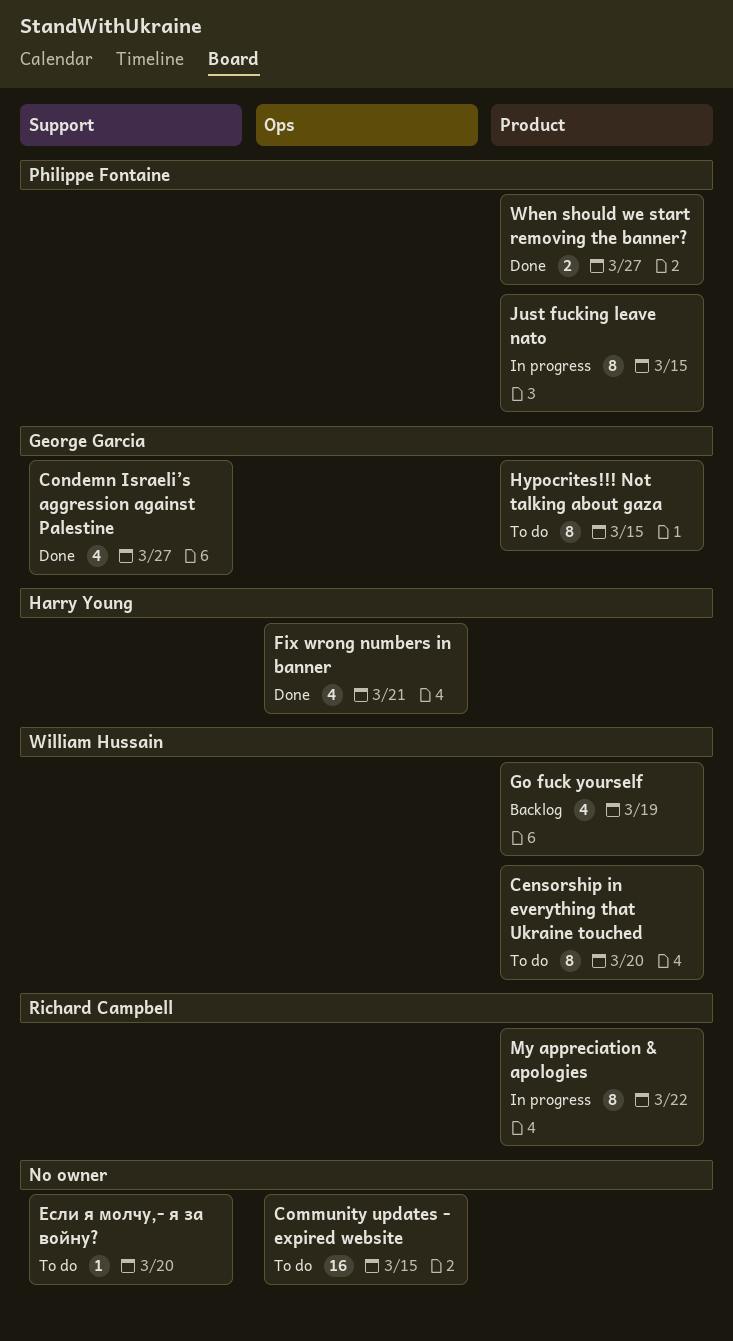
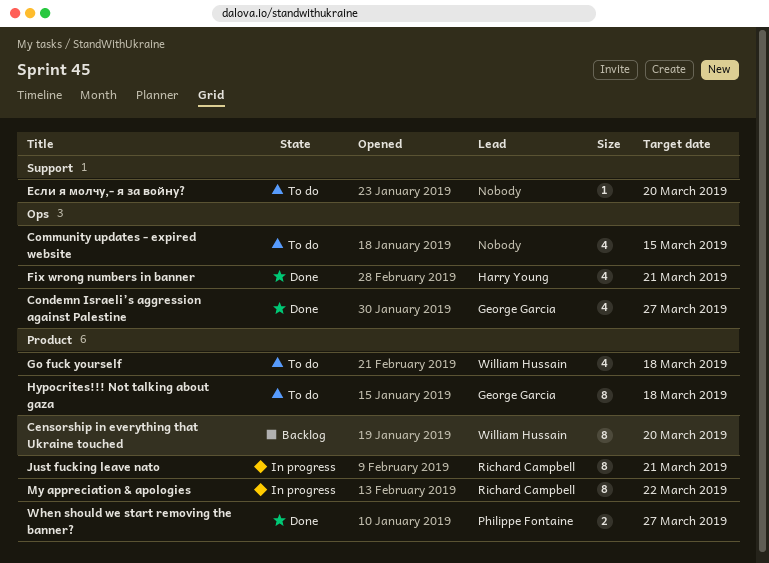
Censorship in everything that Ukraine touched, status: To do -> Backlog
Community updates - expired website, estimate: 16 -> 4
Condemn Israeli’s aggression against Palestine, label: Support -> Ops
Go fuck yourself, status: Backlog -> To do
Go fuck yourself, due: Mar 19 -> Mar 18
Hypocrites!!! Not talking about gaza, due: Mar 15 -> Mar 18
Just fucking leave nato, owner: Philippe Fontaine -> Richard Campbell
Just fucking leave nato, due: Mar 15 -> Mar 21

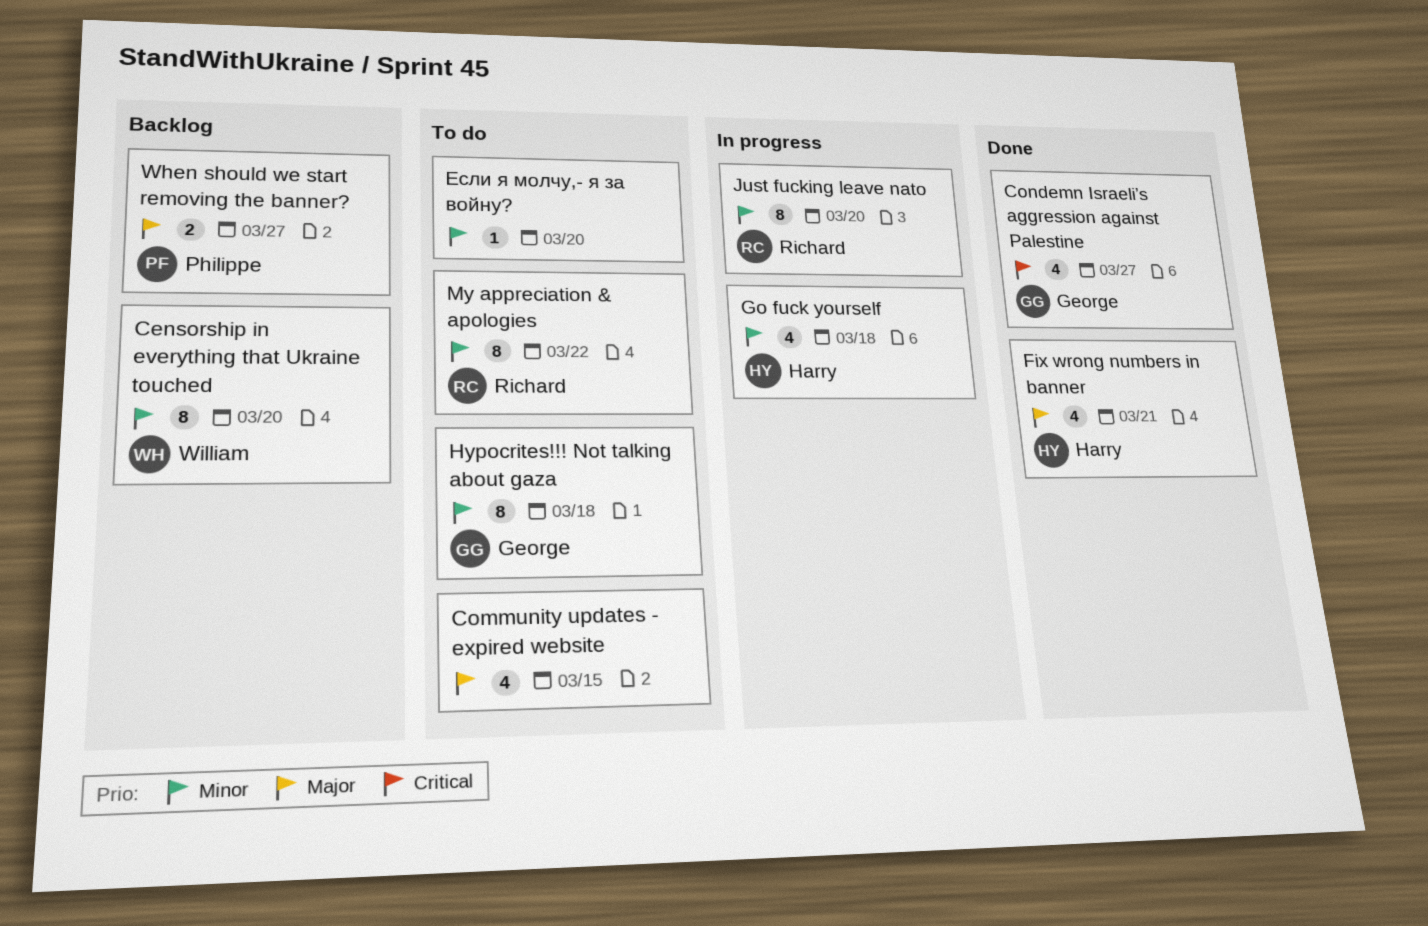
Go fuck yourself, status: To do -> In progress
Go fuck yourself, owner: William Hussain -> Harry Young
Just fucking leave nato, due: Mar 21 -> Mar 20
My appreciation & apologies, status: In progress -> To do
When should we start removing the banner?, status: Done -> Backlog

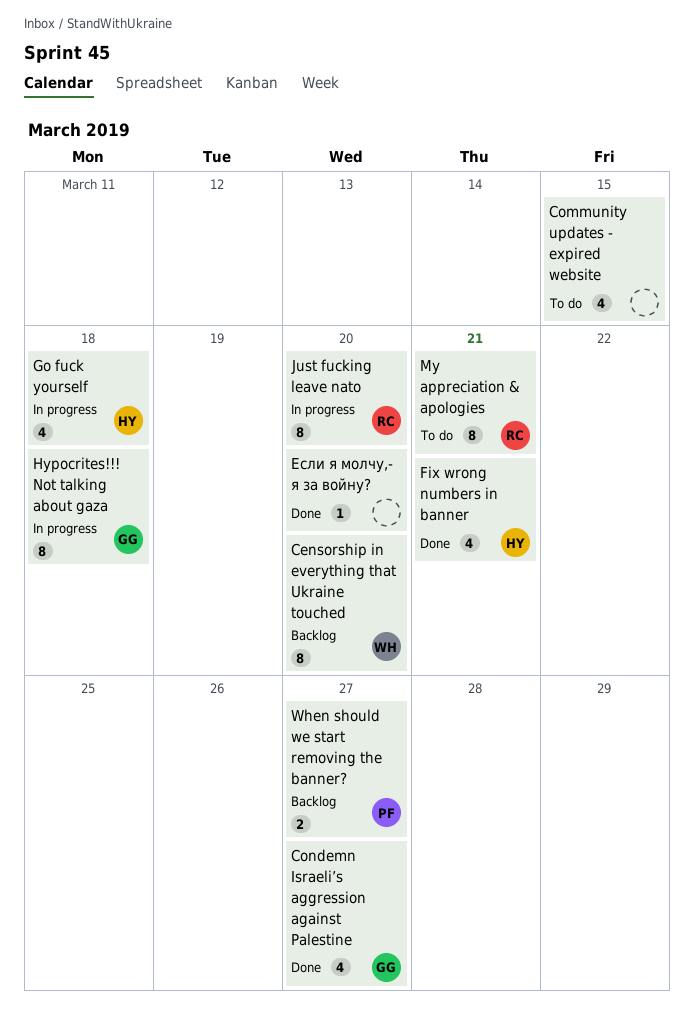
Hypocrites!!! Not talking about gaza, status: To do -> In progress
My appreciation & apologies, due: Mar 22 -> Mar 21
Если я молчу,- я за войну?, status: To do -> Done

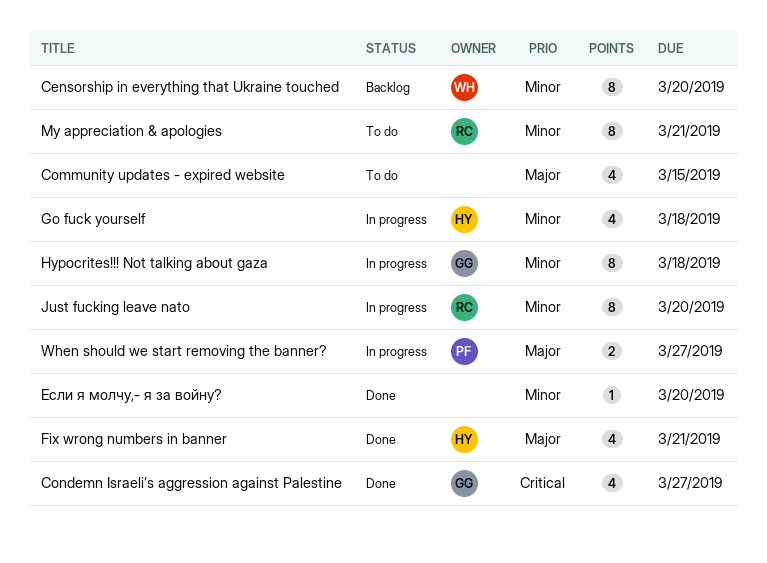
When should we start removing the banner?, status: Backlog -> In progress

